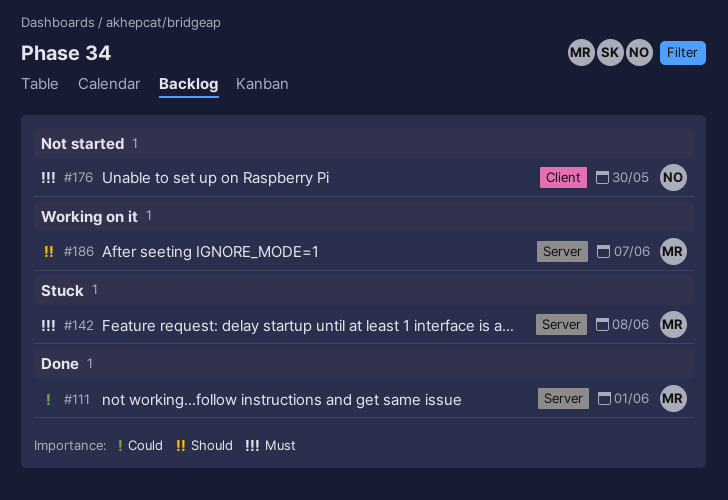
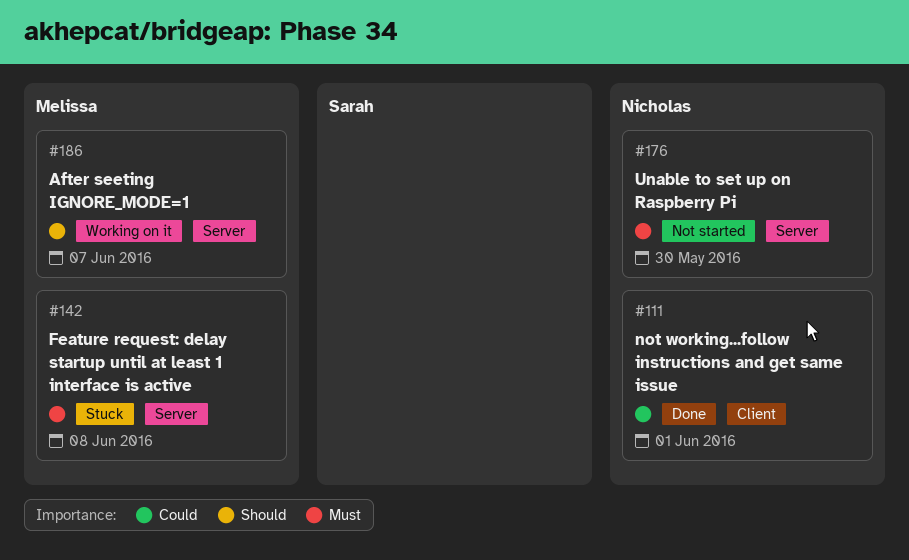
#111, owner: Melissa -> Nicholas
#111, label: Server -> Client
#176, label: Client -> Server

